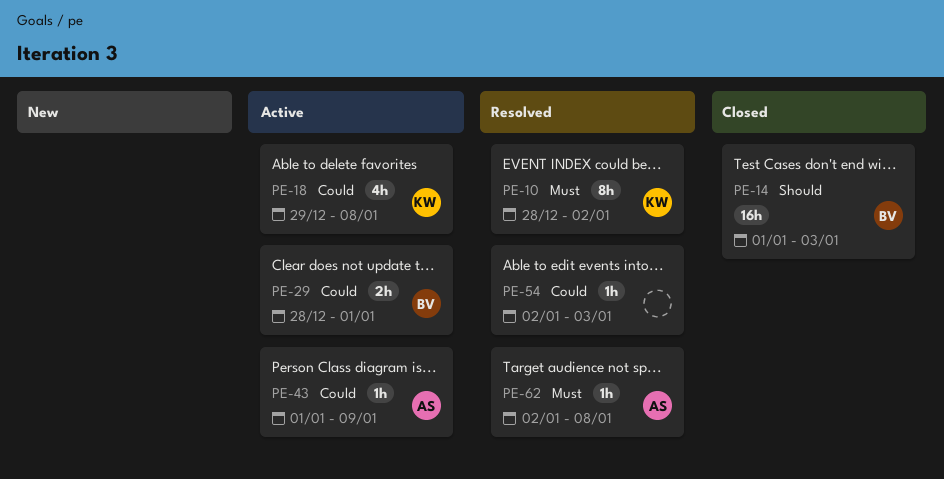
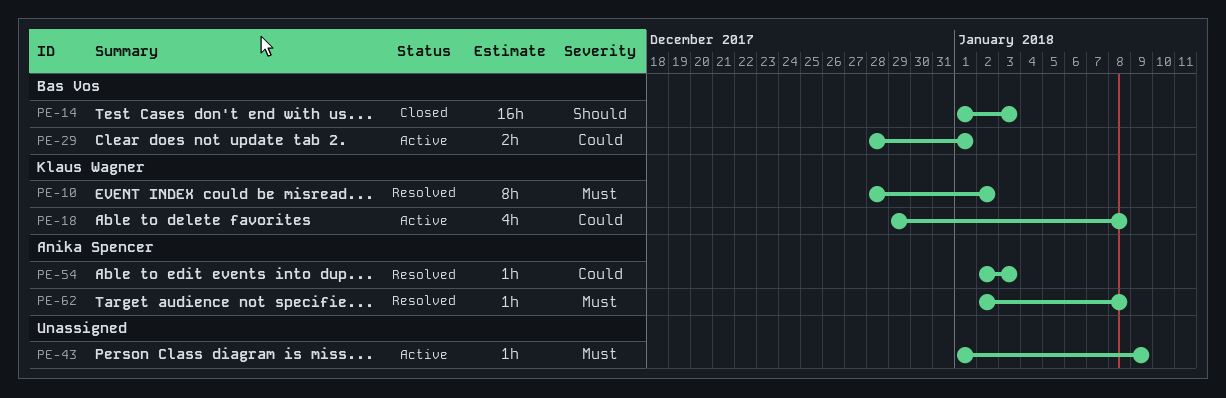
PE-43, owner: Anika Spencer -> none
PE-43, priority: Could -> Must
PE-54, owner: none -> Anika Spencer

